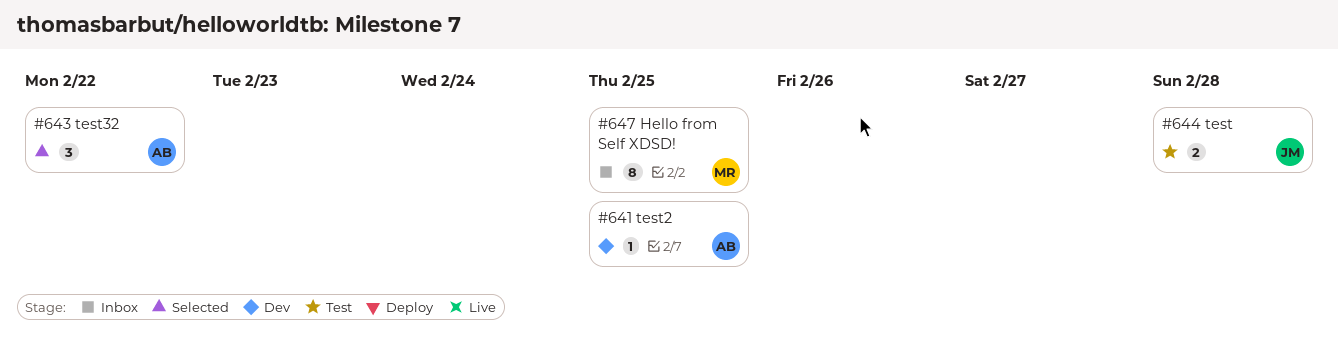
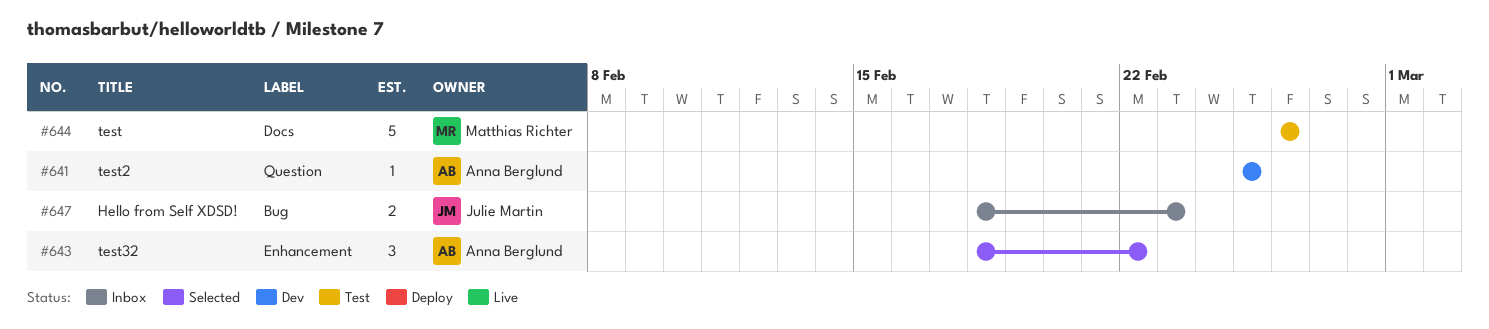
#644, owner: Julie Martin -> Matthias Richter
#644, estimate: 2 -> 5
#644, due: Feb 28 -> Feb 26
#647, owner: Matthias Richter -> Julie Martin
#647, estimate: 8 -> 2
#647, due: Feb 25 -> Feb 23

